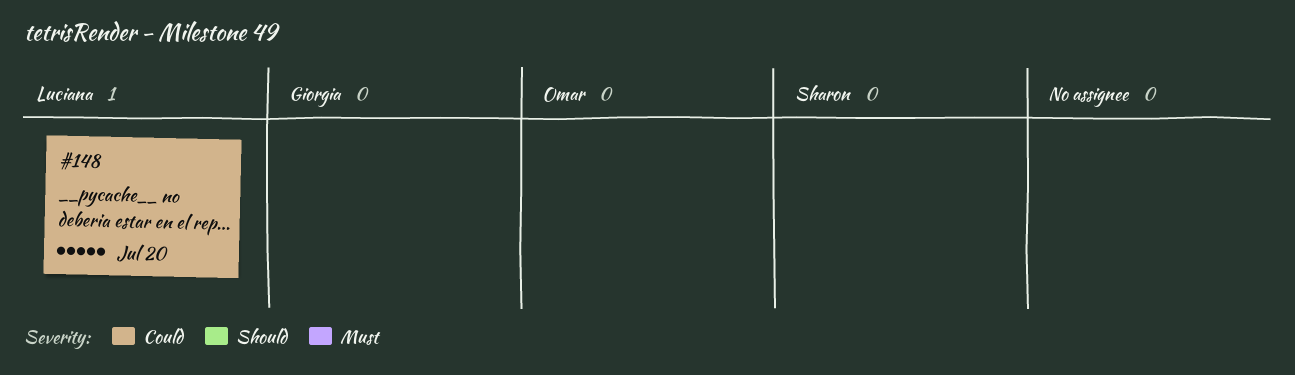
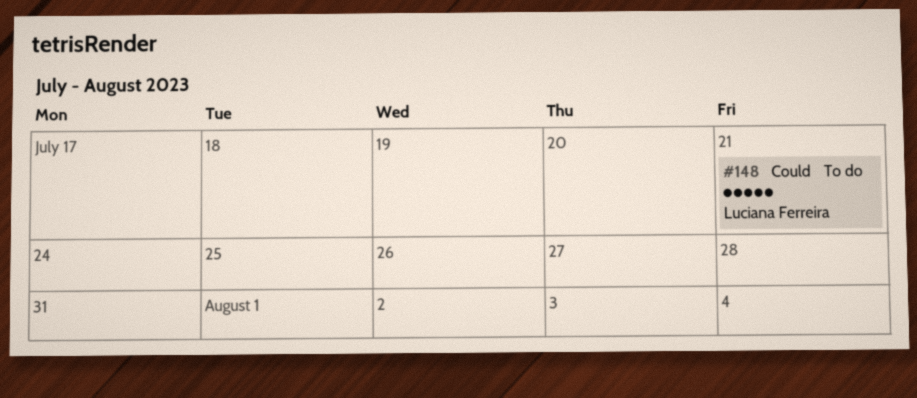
#148, due: Jul 20 -> Jul 21

